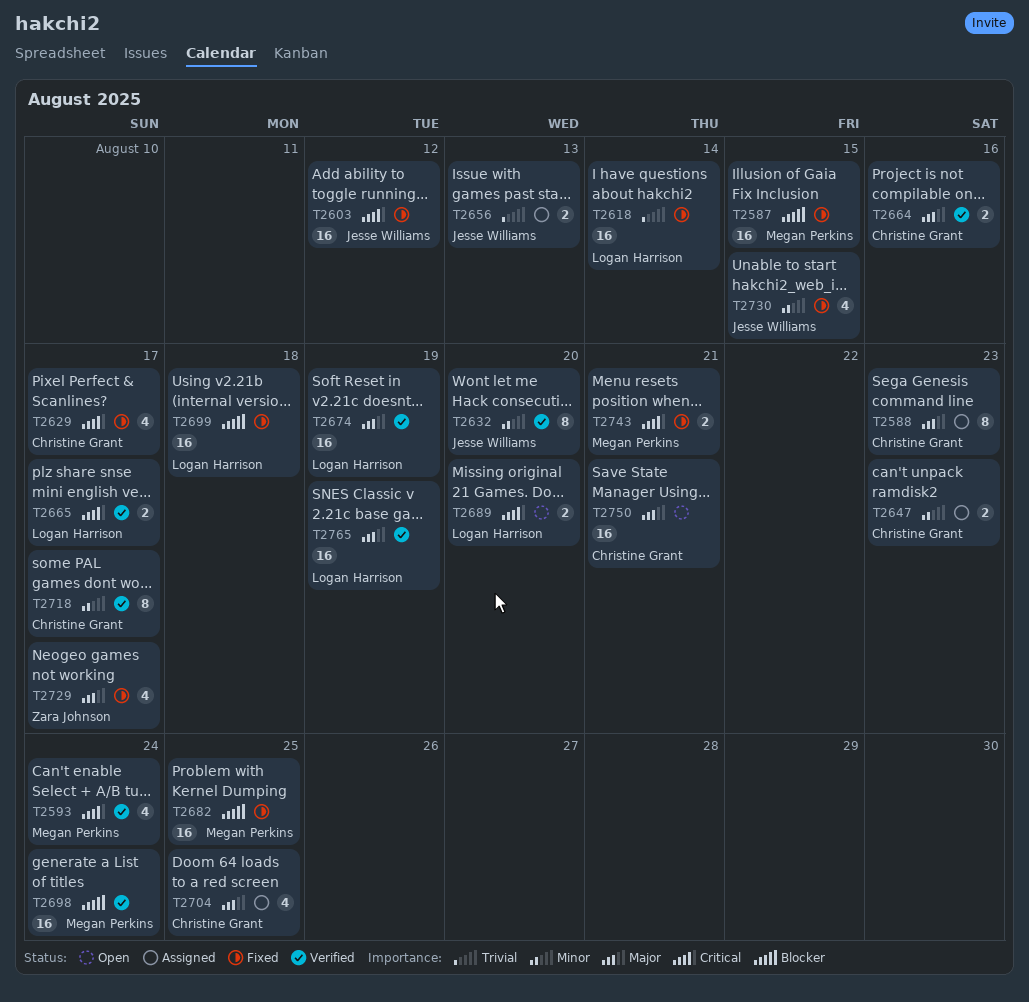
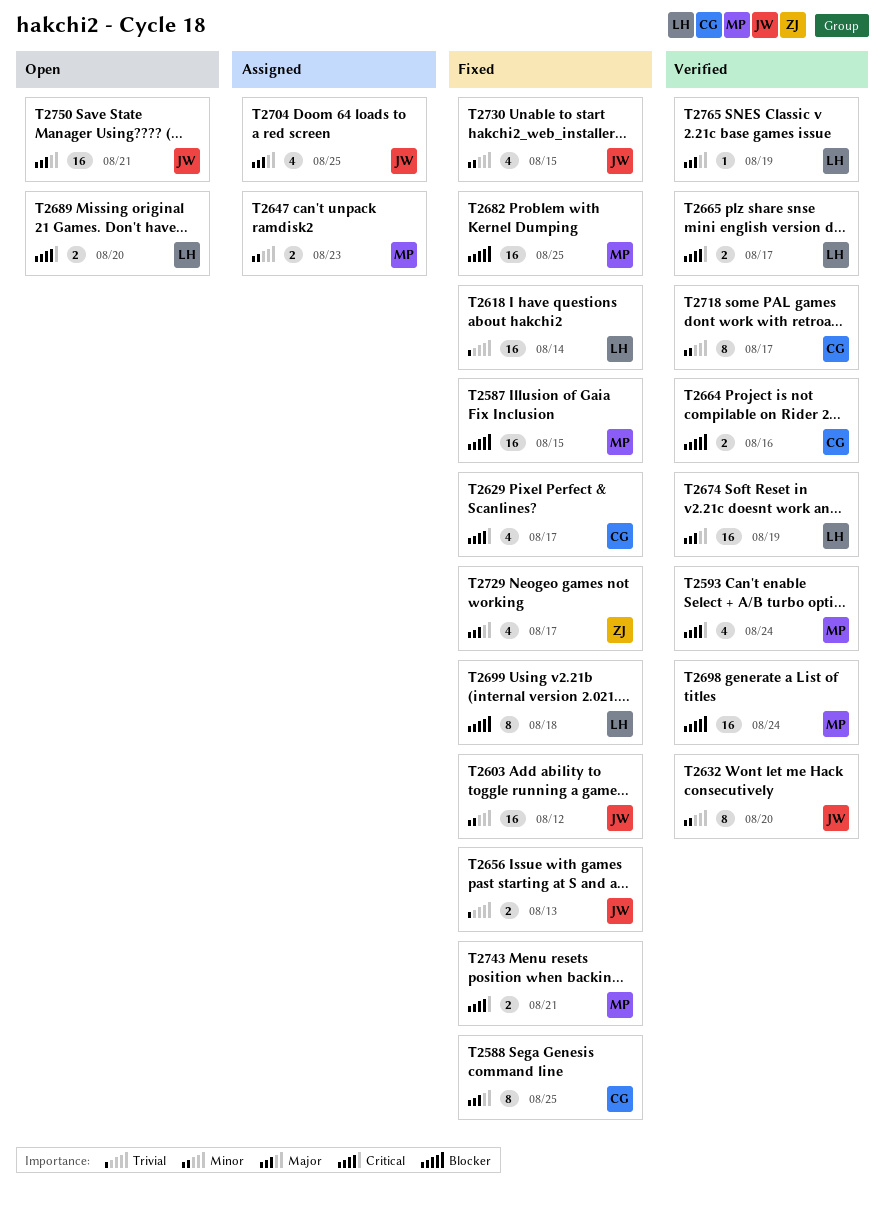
T2588, status: Assigned -> Fixed
T2588, due: Aug 23 -> Aug 25
T2603, priority: Critical -> Minor
T2647, owner: Christine Grant -> Megan Perkins
T2656, status: Assigned -> Fixed
T2664, priority: Major -> Blocker
T2699, estimate: 16 -> 8
T2704, owner: Christine Grant -> Jesse Williams
T2750, owner: Christine Grant -> Jesse Williams
T2765, estimate: 16 -> 1

